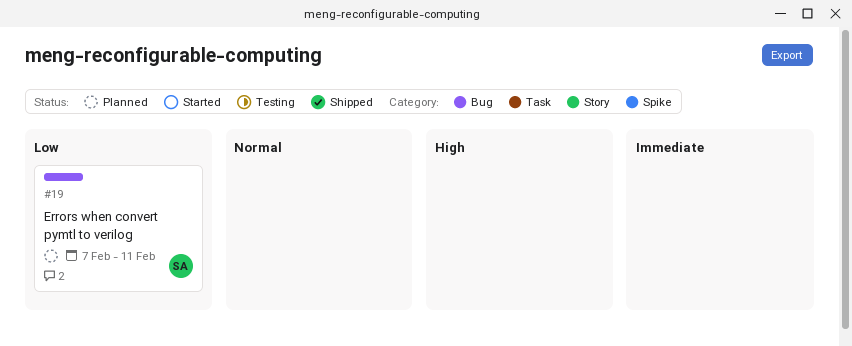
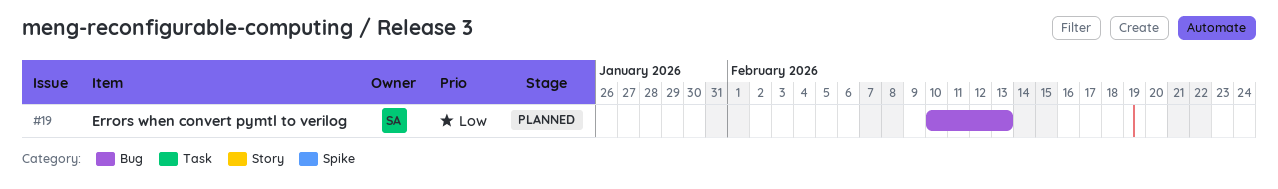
#19, start: Feb 7 -> Feb 10
#19, due: Feb 11 -> Feb 13

